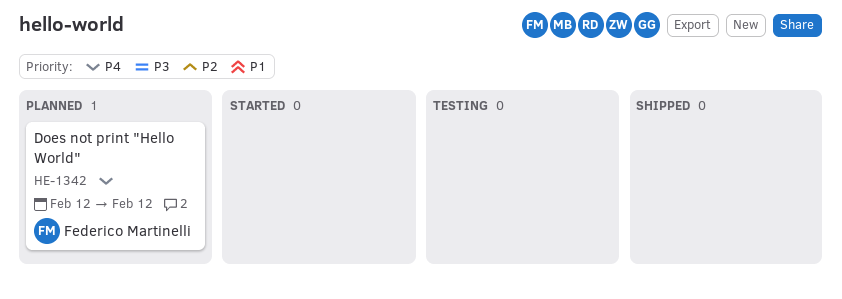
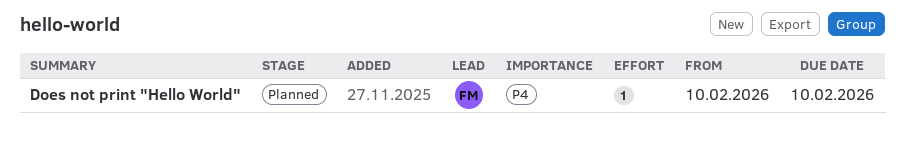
Does not print "Hello World", start: Feb 12 -> Feb 10
Does not print "Hello World", due: Feb 12 -> Feb 10

